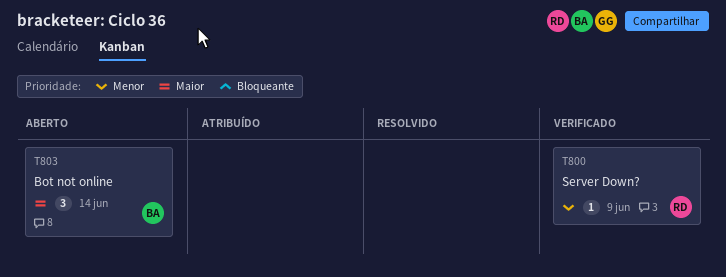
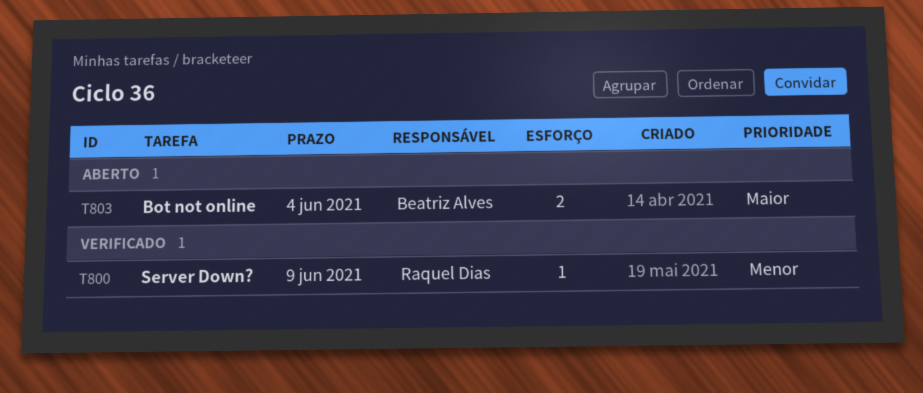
T803, estimate: 3 -> 2
T803, due: Jun 14 -> Jun 4

